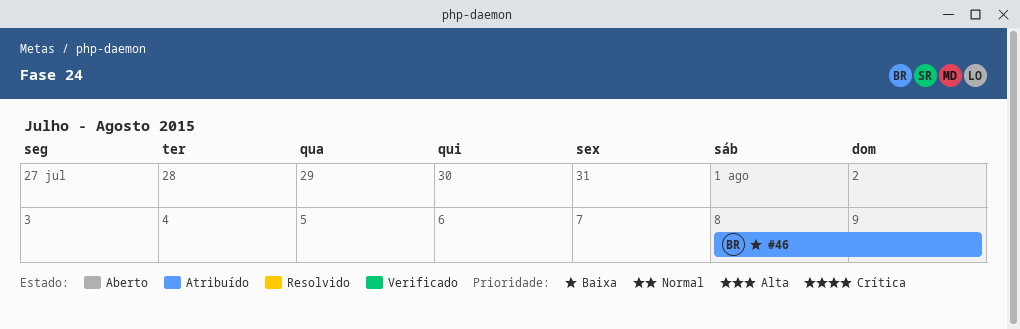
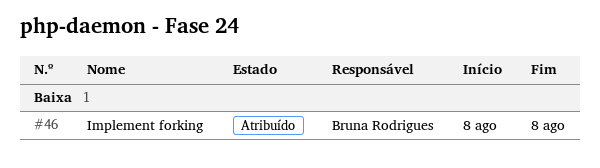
#46, due: Aug 9 -> Aug 8

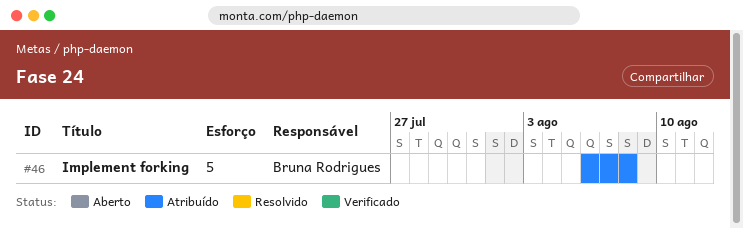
#46, start: Aug 8 -> Aug 6

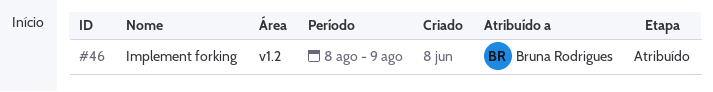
#46, start: Aug 6 -> Aug 8
#46, due: Aug 8 -> Aug 9

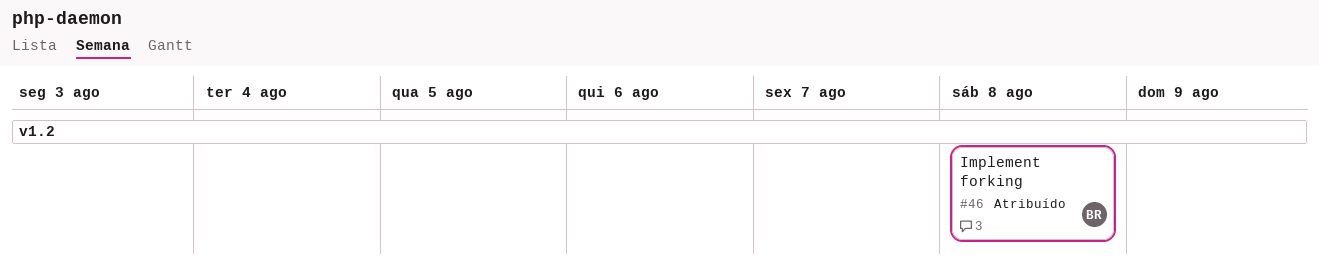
#46, due: Aug 9 -> Aug 8

